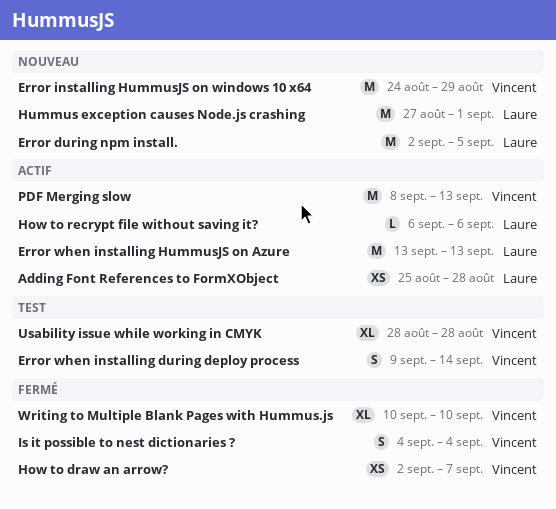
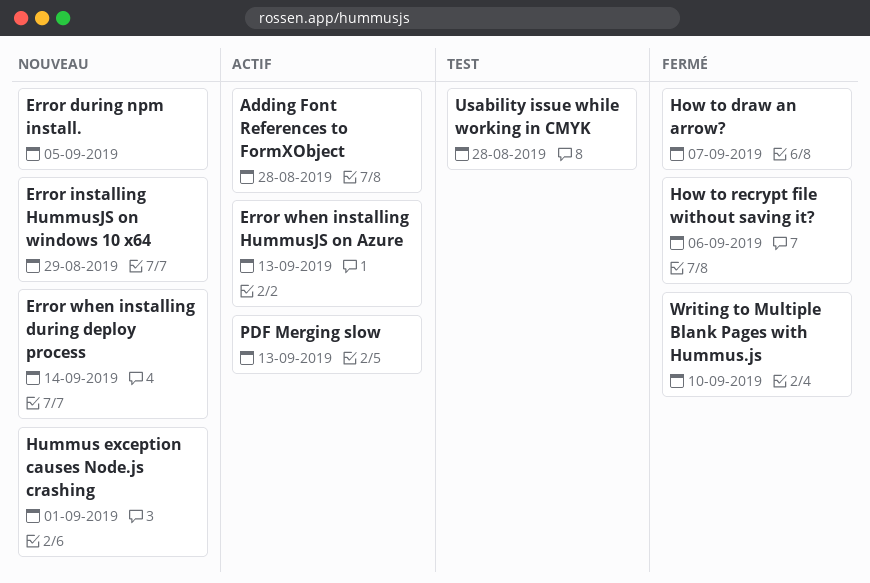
Error when installing during deploy process, status: Test -> Nouveau
How to recrypt file without saving it?, status: Actif -> Fermé
Is it possible to nest dictionaries ?: present -> none

